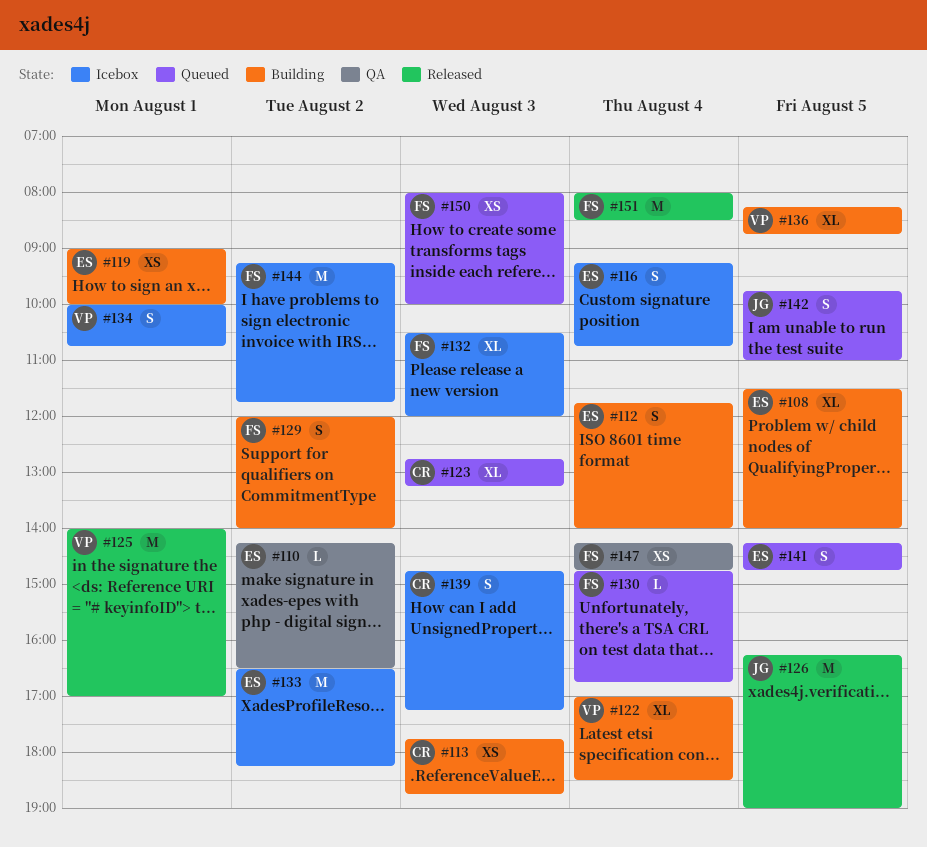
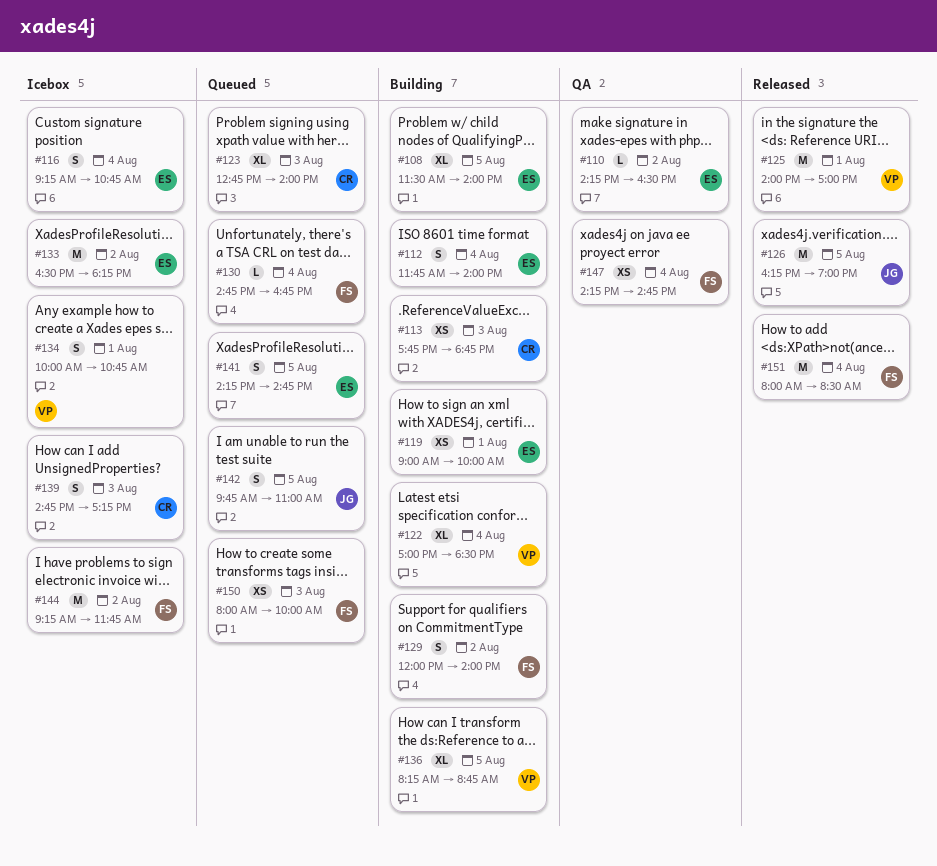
#123, ends: 13:15 -> 14:00
#132: present -> none

